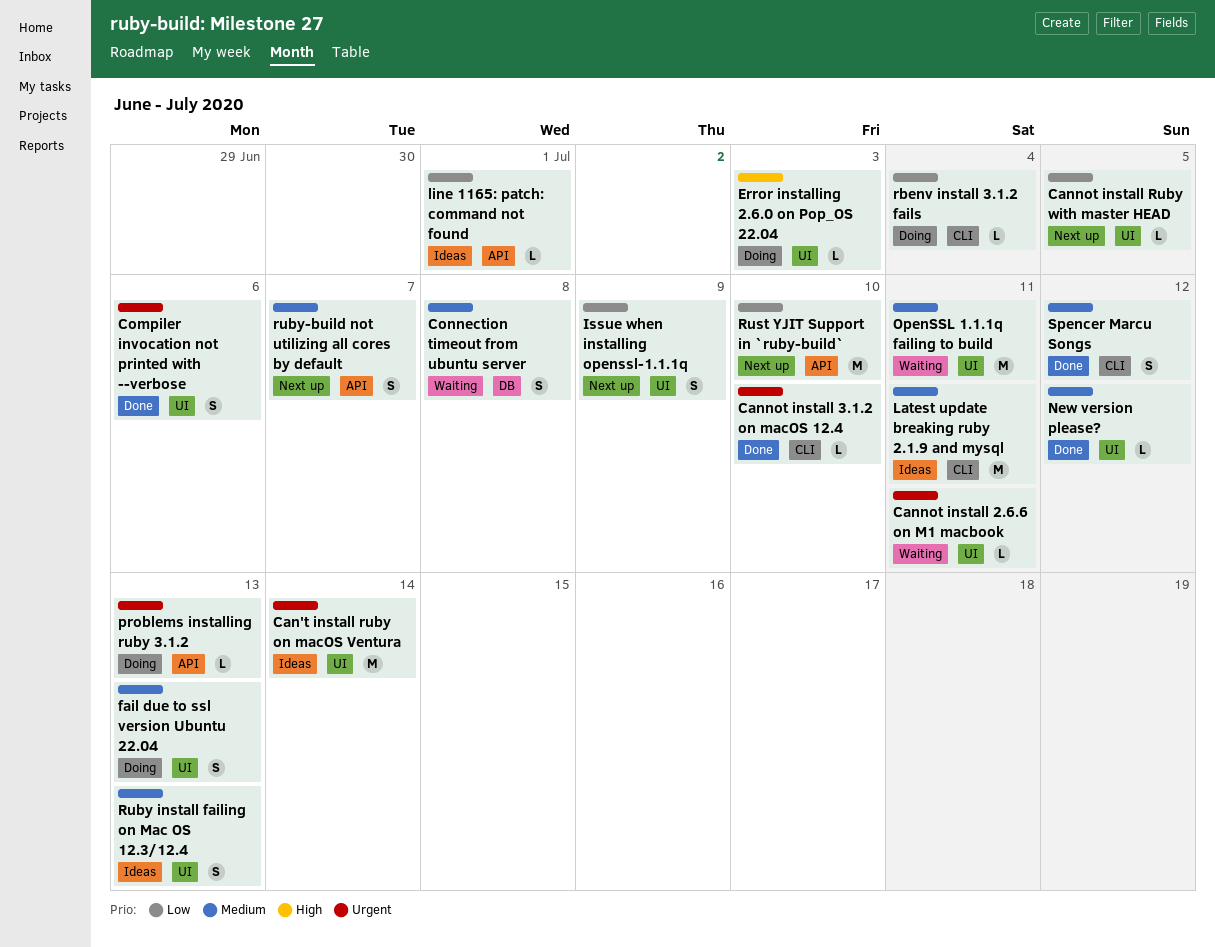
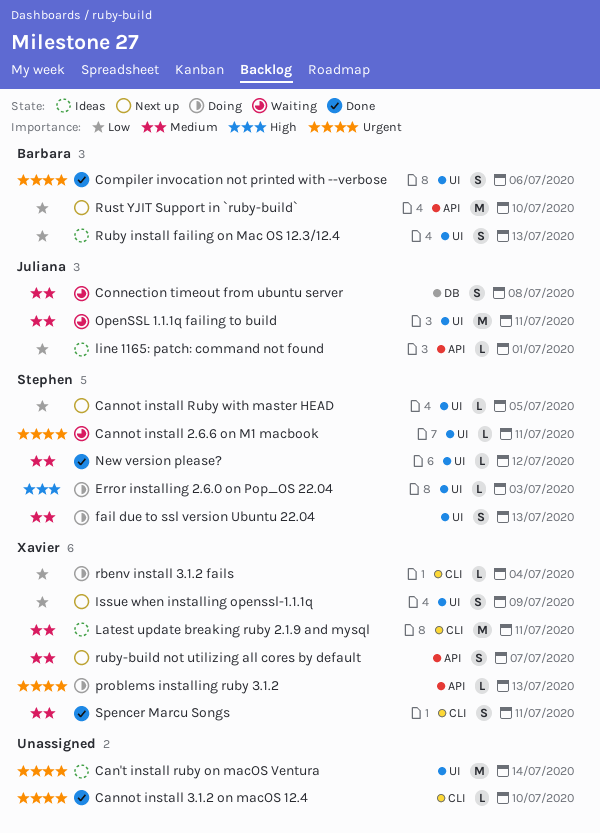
Ruby install failing on Mac OS 12.3/12.4, priority: Medium -> Low
Spencer Marcu Songs, due: Jul 12 -> Jul 11

